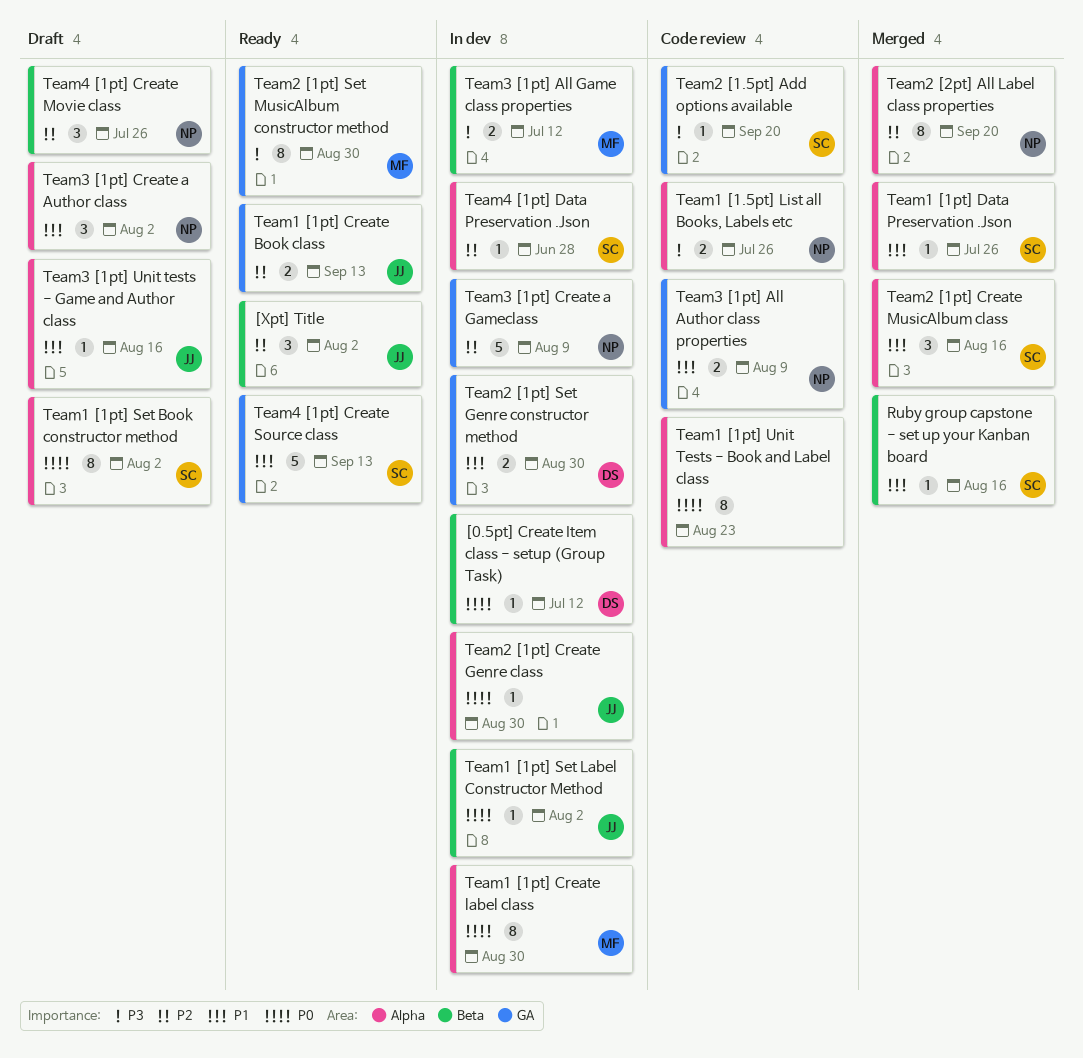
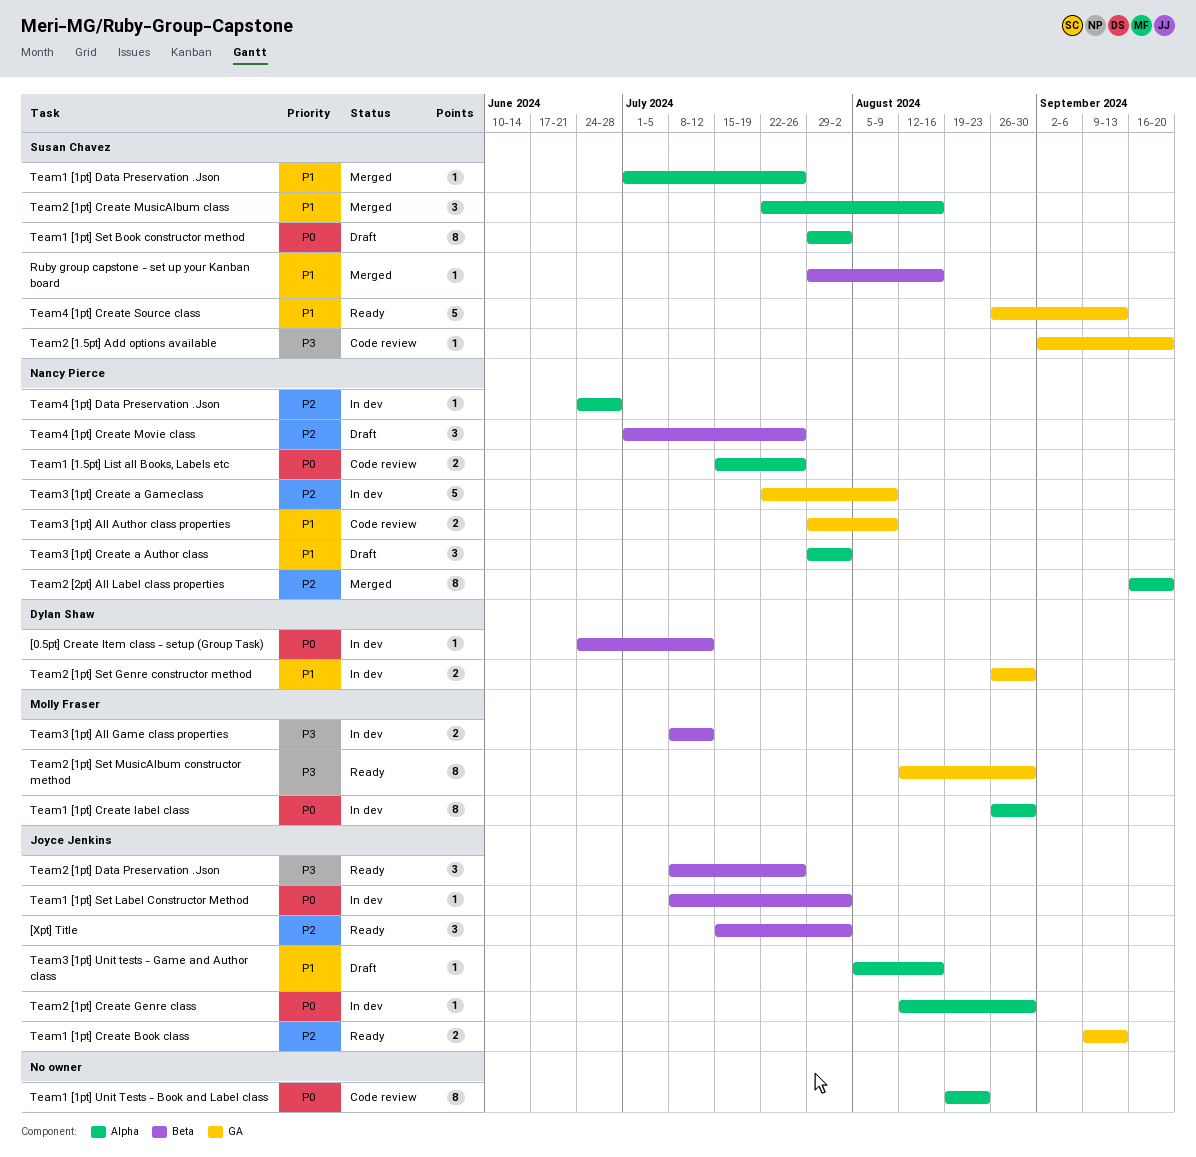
Team1 [1.5pt] List all Books, Labels etc, priority: P3 -> P0
Team2 [1pt] Data Preservation .Json: none -> present
Team4 [1pt] Data Preservation .Json, owner: Susan Chavez -> Nancy Pierce

